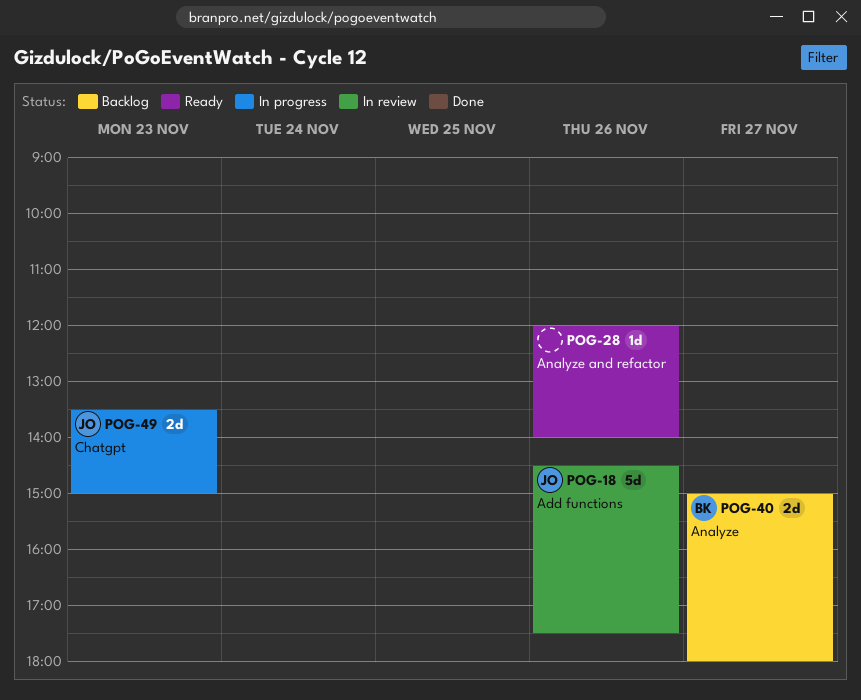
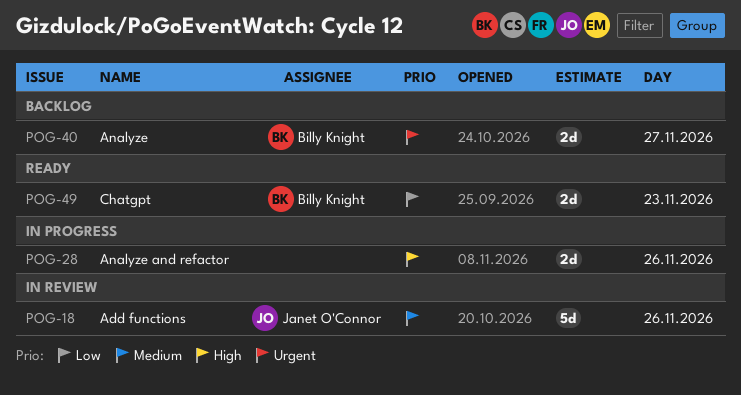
POG-28, status: Ready -> In progress
POG-28, estimate: 1d -> 2d
POG-49, status: In progress -> Ready
POG-49, owner: Janet O'Connor -> Billy Knight

